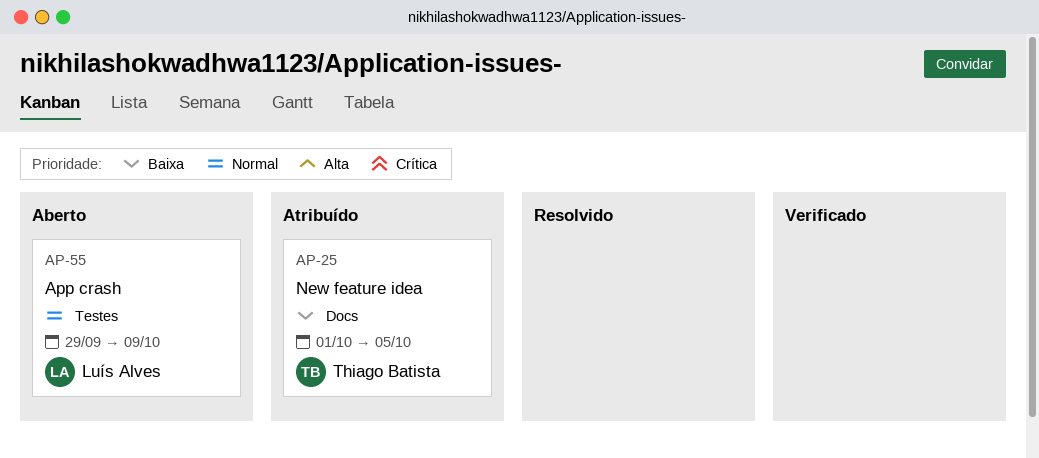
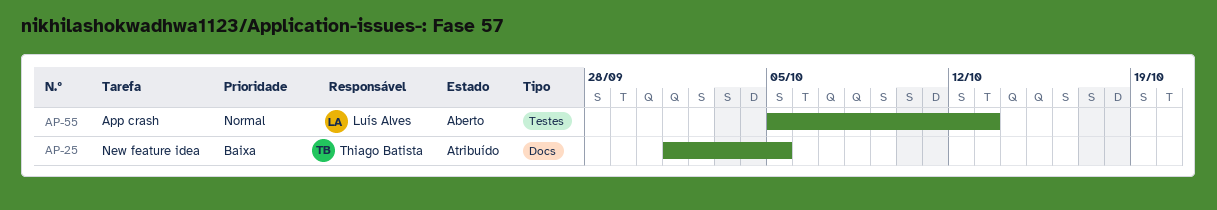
AP-55, start: Sep 29 -> Oct 5
AP-55, due: Oct 9 -> Oct 13

